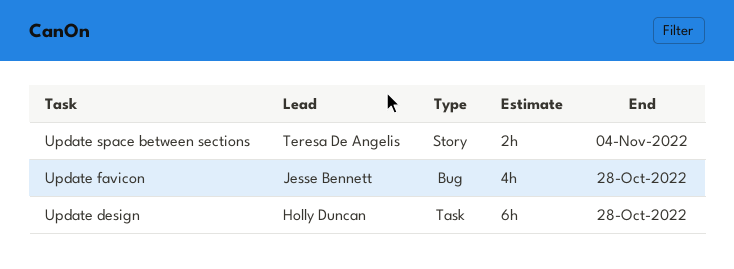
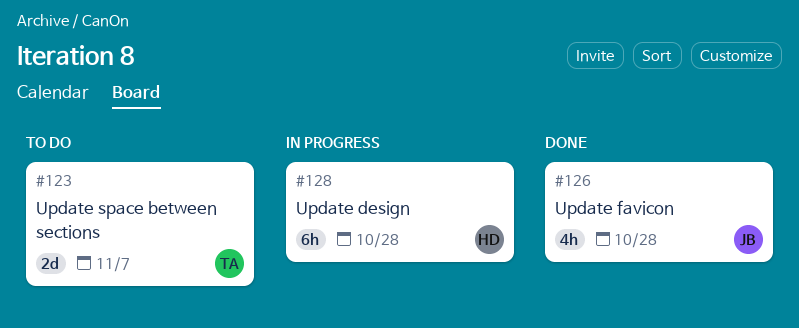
Update space between sections, estimate: 2h -> 2d
Update space between sections, due: Nov 4 -> Nov 7

